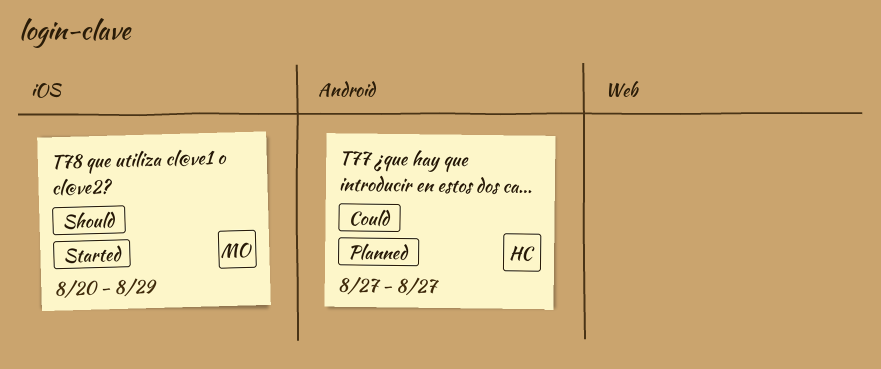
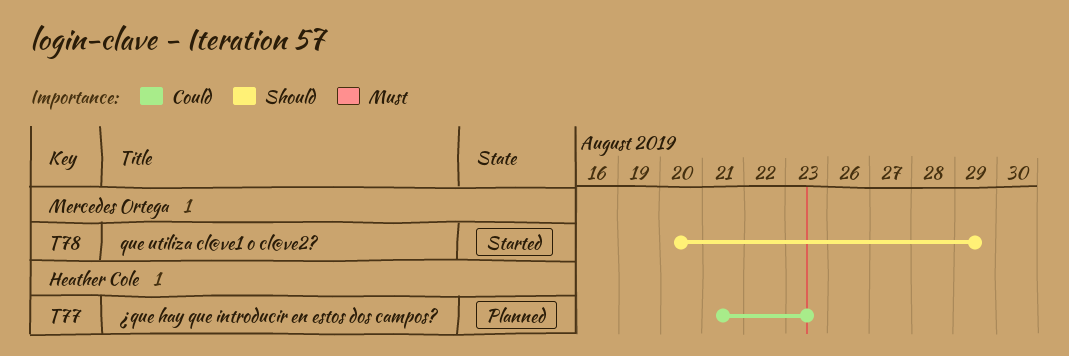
T77, start: Aug 27 -> Aug 21
T77, due: Aug 27 -> Aug 23

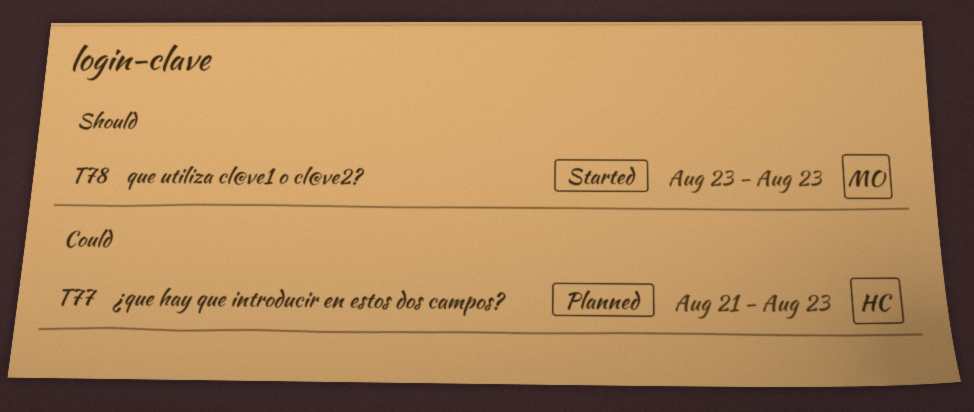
T78, start: Aug 20 -> Aug 23
T78, due: Aug 29 -> Aug 23

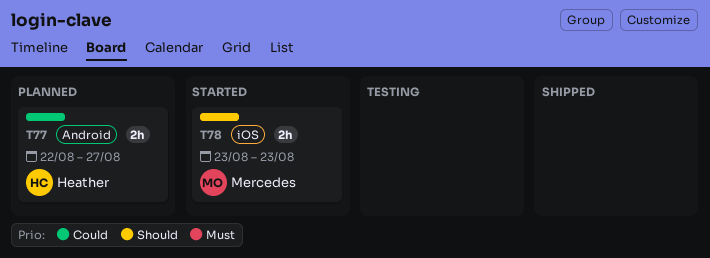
T77, start: Aug 21 -> Aug 22
T77, due: Aug 23 -> Aug 27

